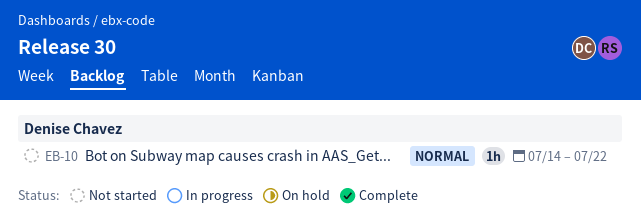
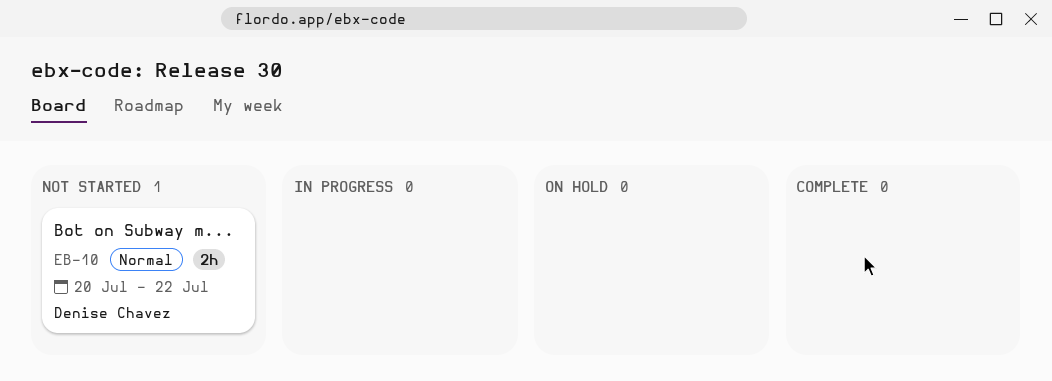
EB-10, estimate: 1h -> 2h
EB-10, start: Jul 14 -> Jul 20

